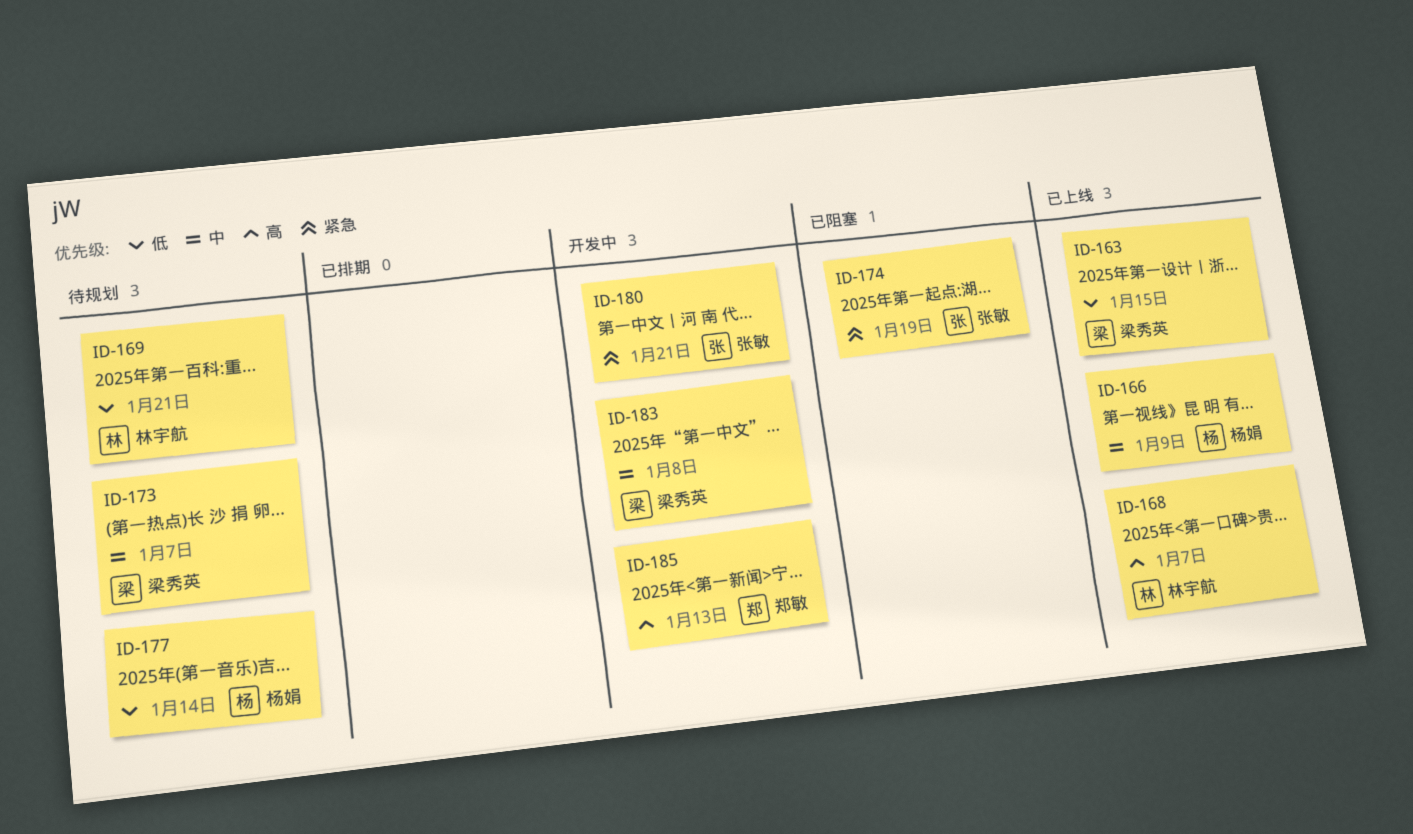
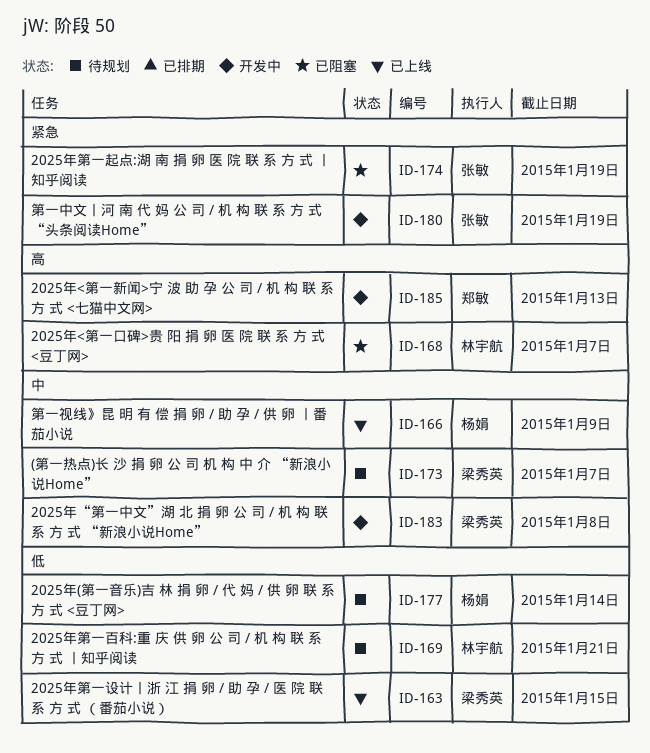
ID-168, status: 已上线 -> 已阻塞
ID-180, due: Jan 21 -> Jan 19

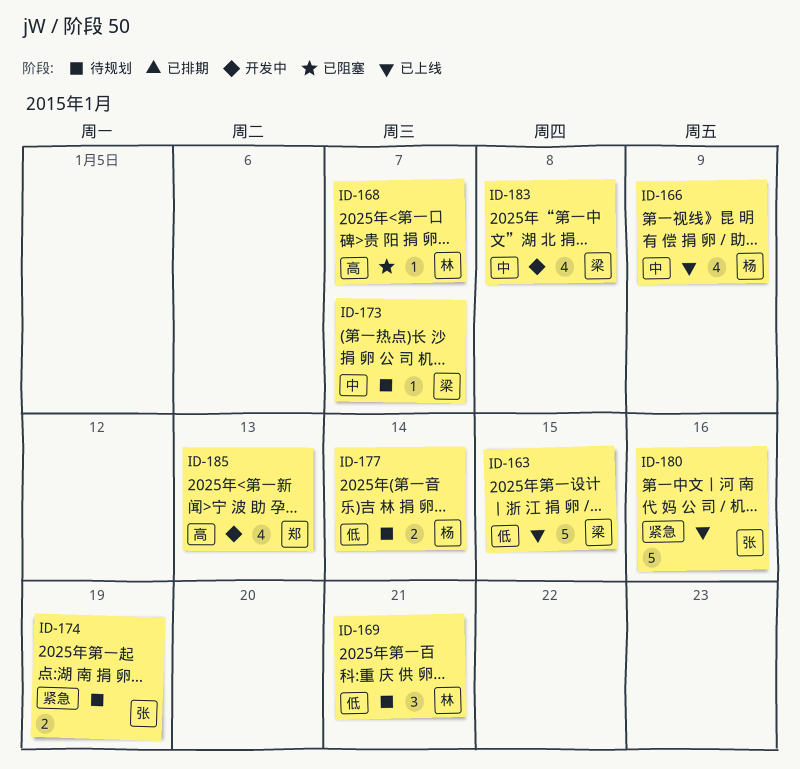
ID-174, status: 已阻塞 -> 待规划
ID-180, status: 开发中 -> 已上线
ID-180, due: Jan 19 -> Jan 16

